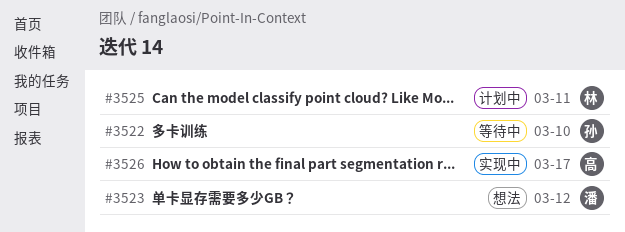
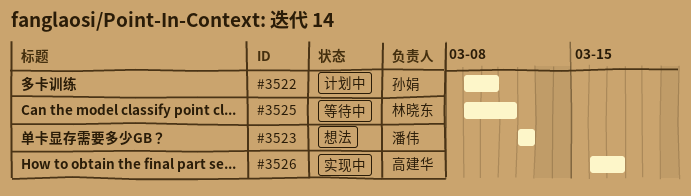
#3522, status: 等待中 -> 计划中
#3525, status: 计划中 -> 等待中

